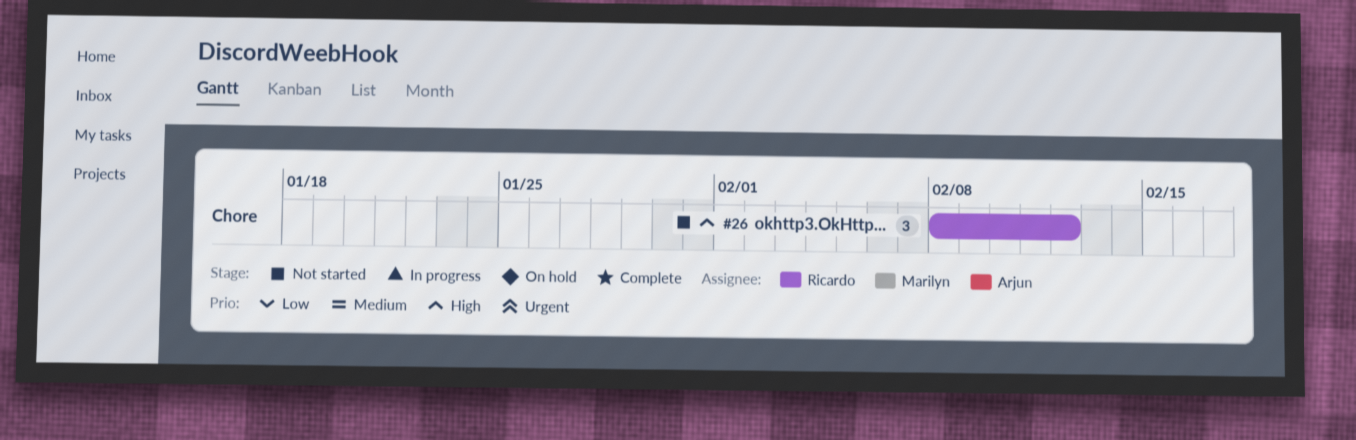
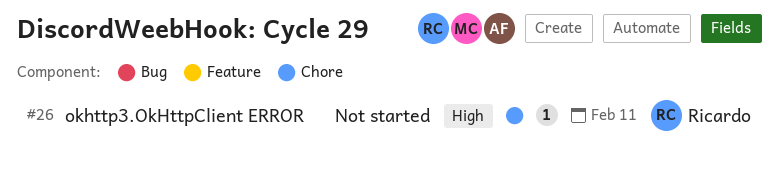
#26, estimate: 3 -> 1
#26, due: Feb 12 -> Feb 11

